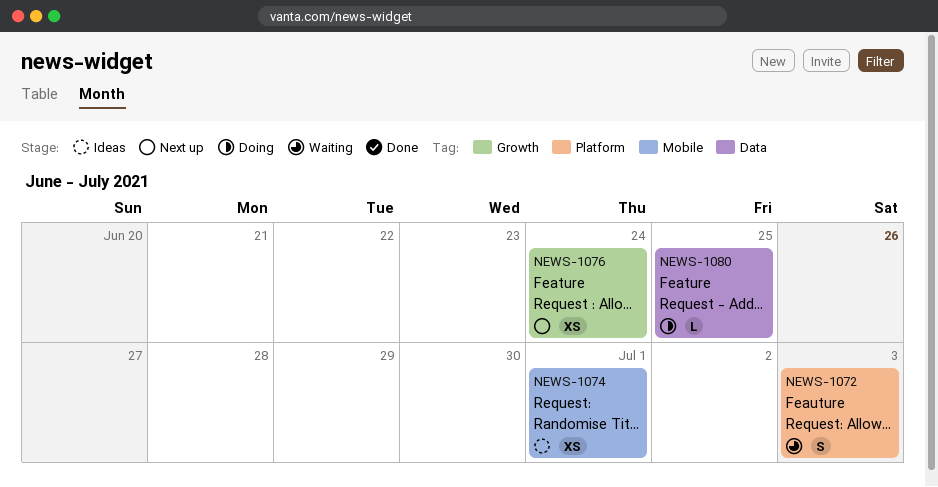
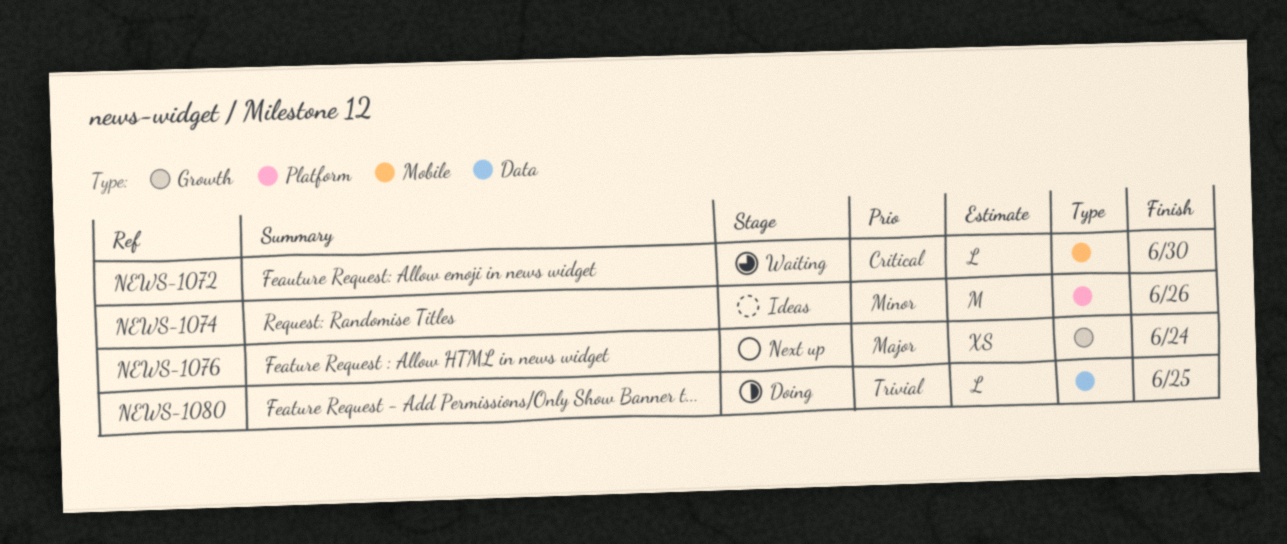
NEWS-1072, label: Platform -> Mobile
NEWS-1072, estimate: S -> L
NEWS-1072, due: Jul 3 -> Jun 30
NEWS-1074, label: Mobile -> Platform
NEWS-1074, estimate: XS -> M
NEWS-1074, due: Jul 1 -> Jun 26

